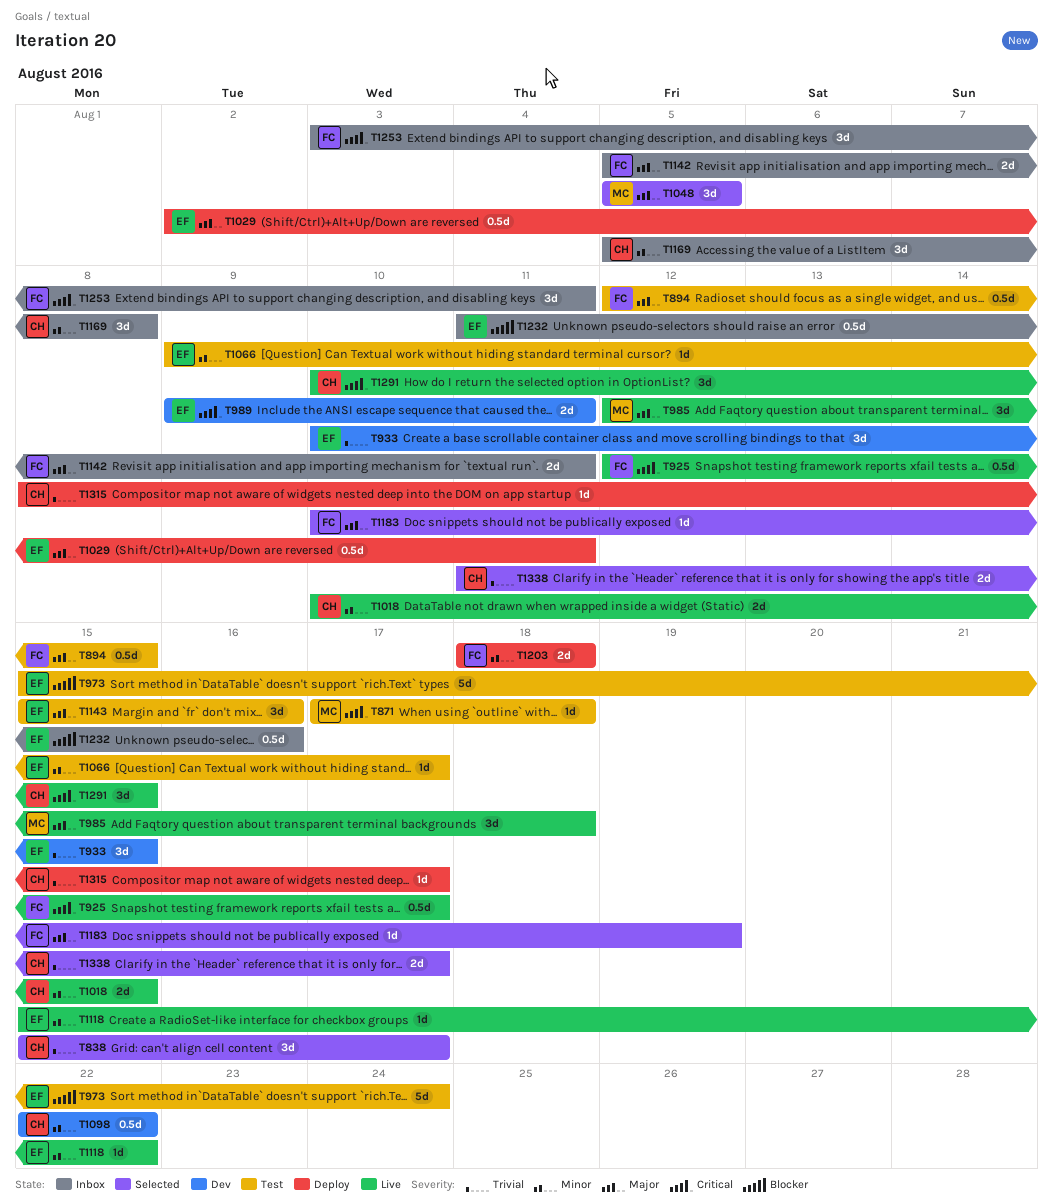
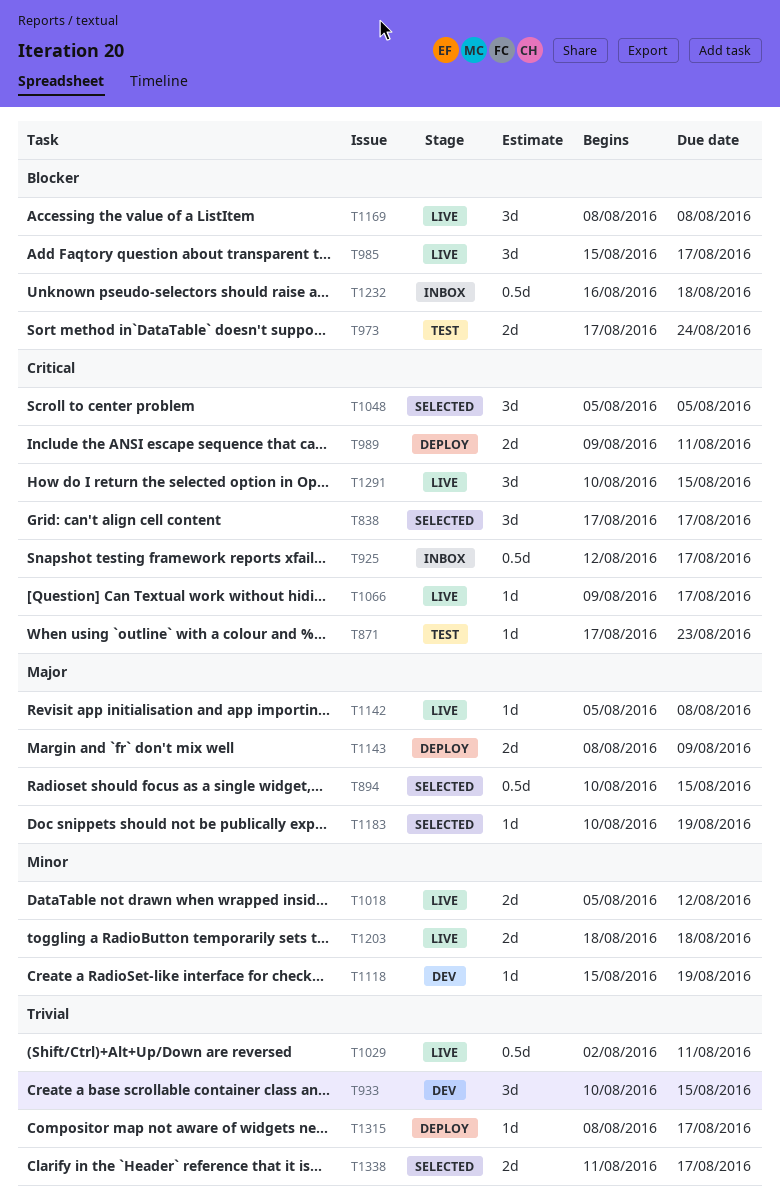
T838, priority: Trivial -> Critical
T838, start: Aug 15 -> Aug 17
T871, due: Aug 18 -> Aug 23
T894, status: Test -> Selected
T894, start: Aug 12 -> Aug 10
T925, status: Live -> Inbox
T973, estimate: 5d -> 2d
T973, start: Aug 15 -> Aug 17
T985, priority: Major -> Blocker
T985, start: Aug 12 -> Aug 15
T985, due: Aug 18 -> Aug 17
T989, status: Dev -> Deploy
T1018, start: Aug 10 -> Aug 5
T1018, due: Aug 15 -> Aug 12
T1029, status: Deploy -> Live
T1029, priority: Major -> Trivial
T1048, priority: Major -> Critical
T1066, status: Test -> Live
T1066, priority: Minor -> Critical
T1098: present -> none
T1118, status: Live -> Dev
T1118, due: Aug 22 -> Aug 19
T1142, status: Inbox -> Live
T1142, estimate: 2d -> 1d
T1142, due: Aug 11 -> Aug 8
T1143, status: Test -> Deploy
T1143, estimate: 3d -> 2d
T1143, start: Aug 15 -> Aug 8
T1143, due: Aug 16 -> Aug 9
T1169, status: Inbox -> Live
T1169, priority: Minor -> Blocker
T1169, start: Aug 5 -> Aug 8
T1203, status: Deploy -> Live
T1232, start: Aug 11 -> Aug 16
T1232, due: Aug 16 -> Aug 18
T1253: present -> none

